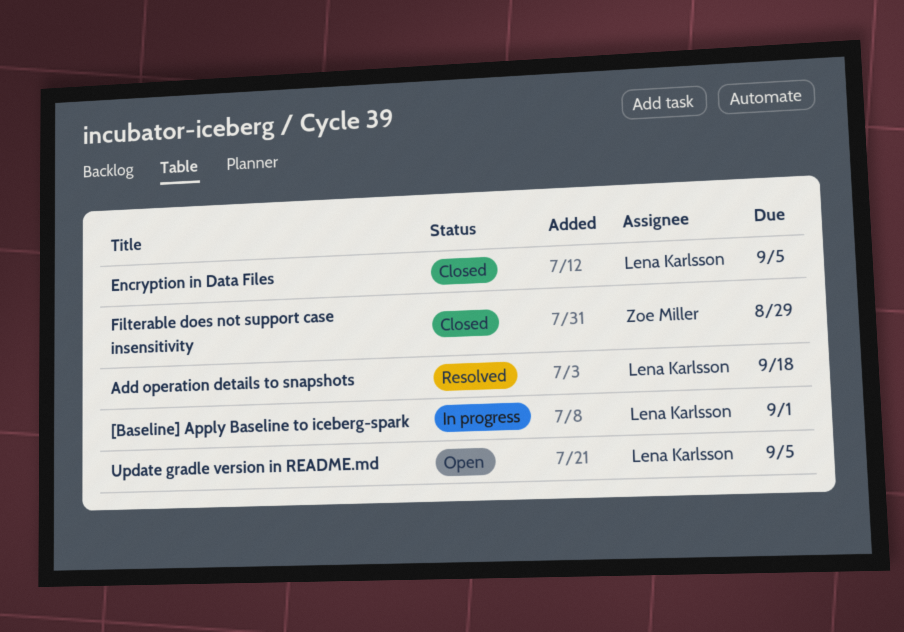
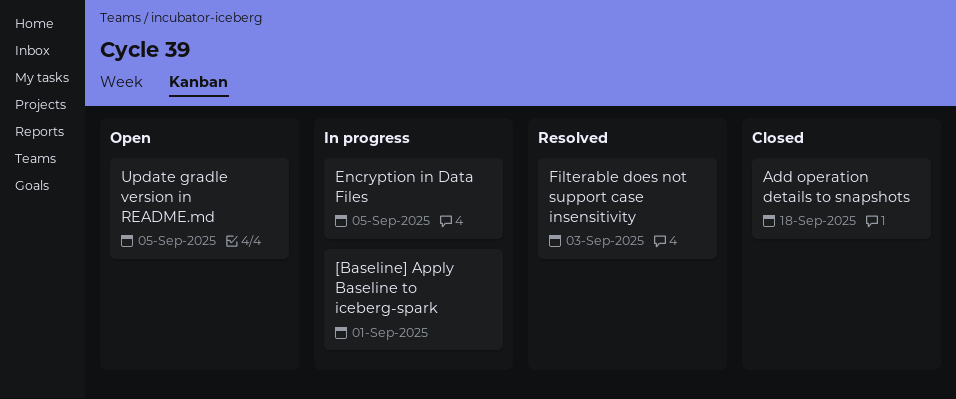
Add operation details to snapshots, status: Resolved -> Closed
Encryption in Data Files, status: Closed -> In progress
Filterable does not support case insensitivity, status: Closed -> Resolved
Filterable does not support case insensitivity, due: Aug 29 -> Sep 3

